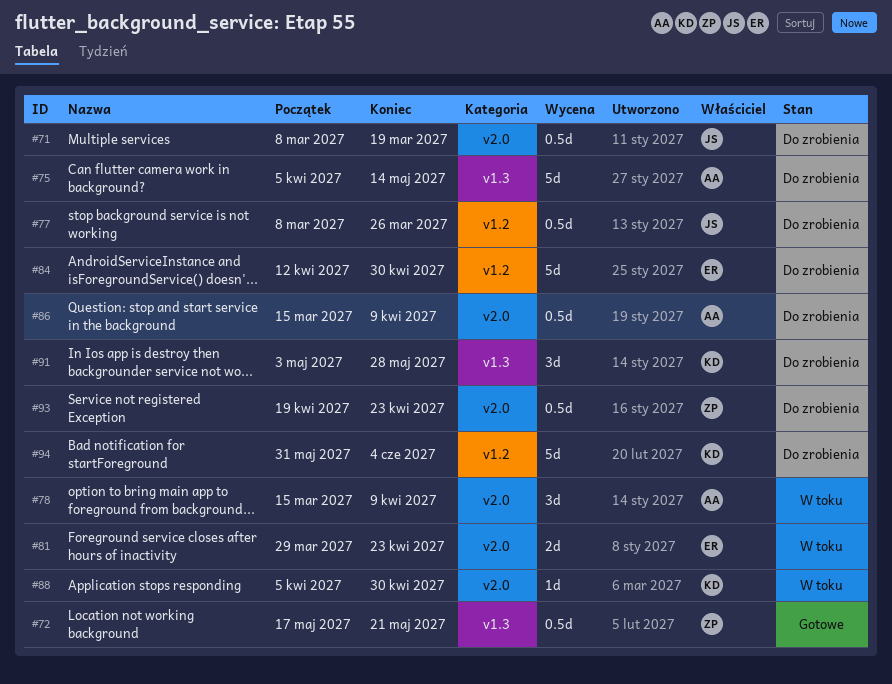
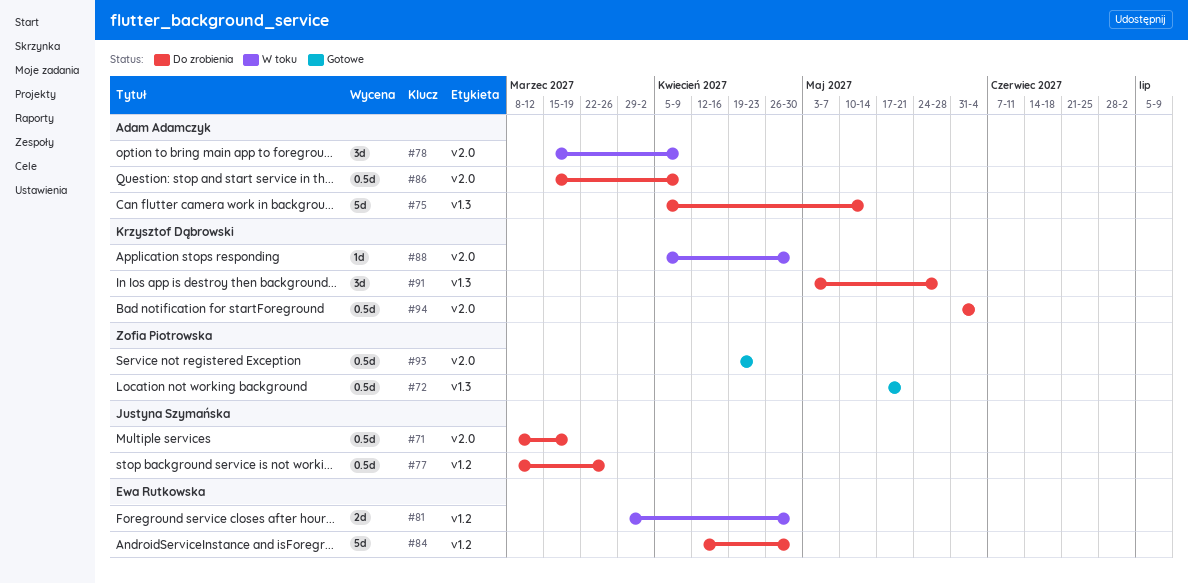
#81, label: v2.0 -> v1.2
#81, due: Apr 23 -> Apr 30
#93, status: Do zrobienia -> Gotowe
#94, label: v1.2 -> v2.0
#94, estimate: 5d -> 0.5d

